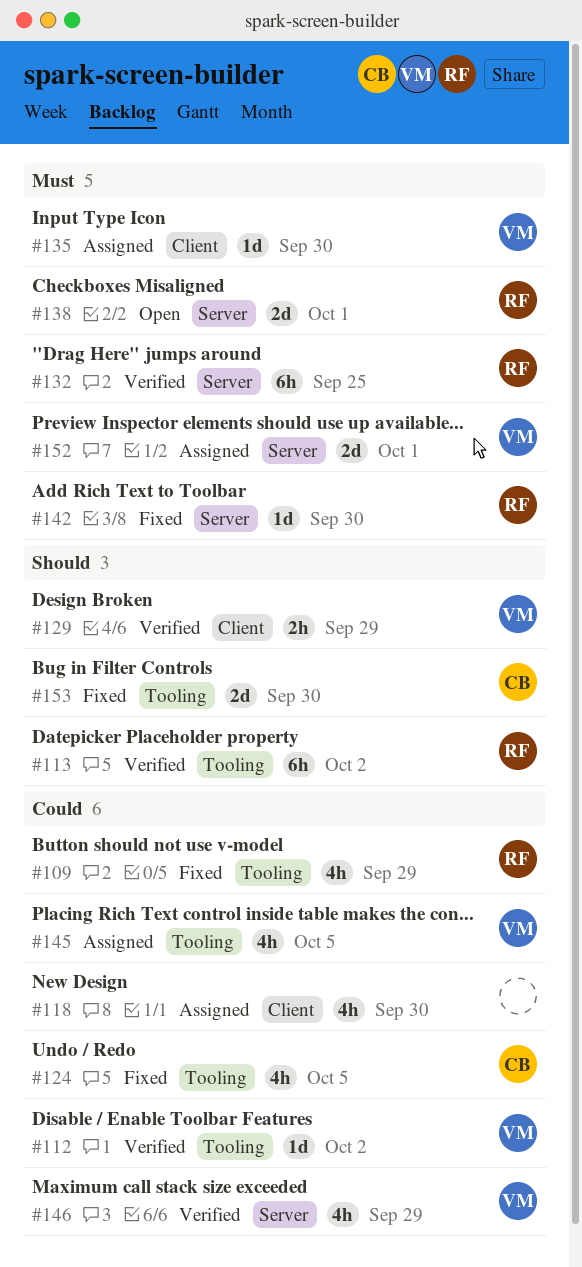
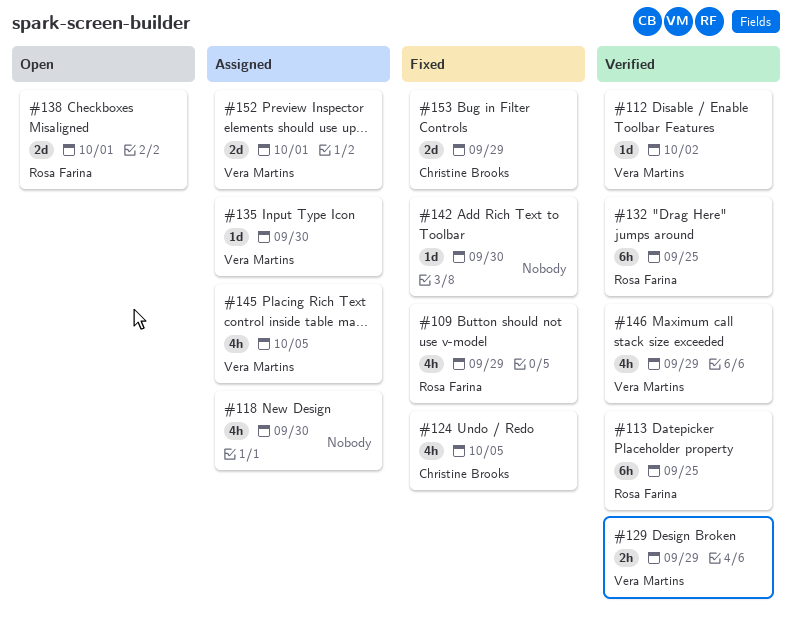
#113, due: Oct 2 -> Sep 25
#142, owner: Rosa Farina -> none
#153, due: Sep 30 -> Sep 29

